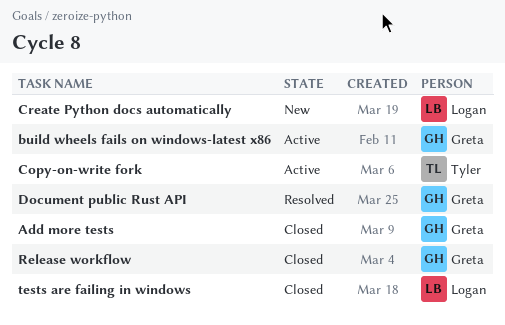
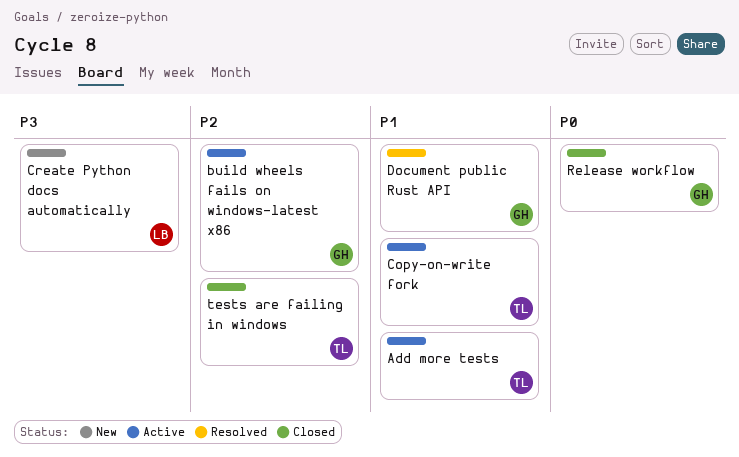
Add more tests, status: Closed -> Active
Add more tests, owner: Greta -> Tyler
tests are failing in windows, owner: Logan -> Tyler

